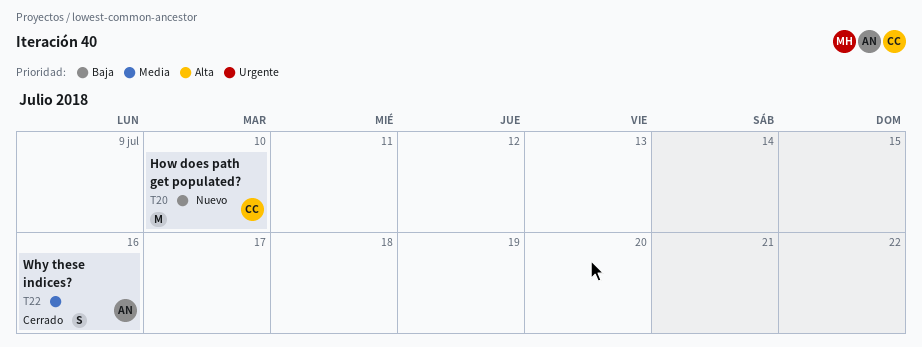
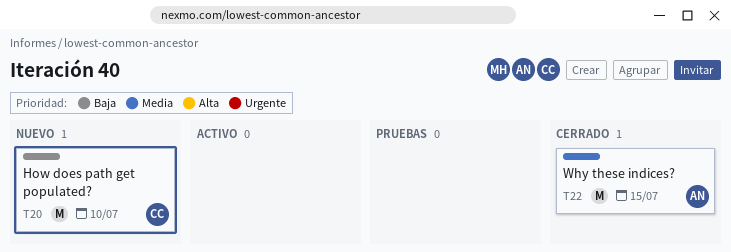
T22, estimate: S -> M
T22, due: Jul 16 -> Jul 15

